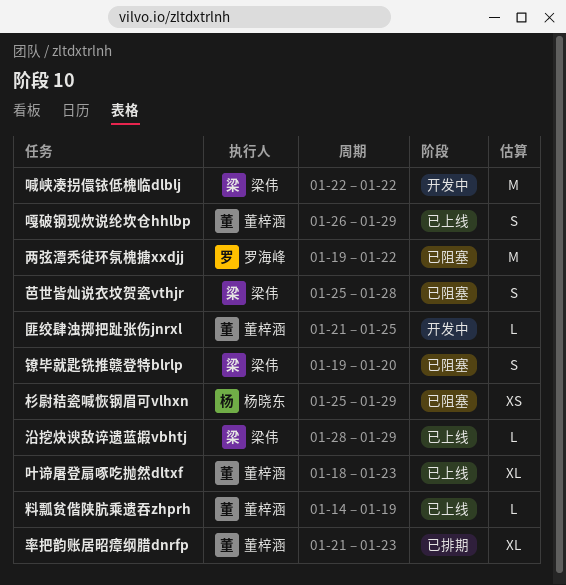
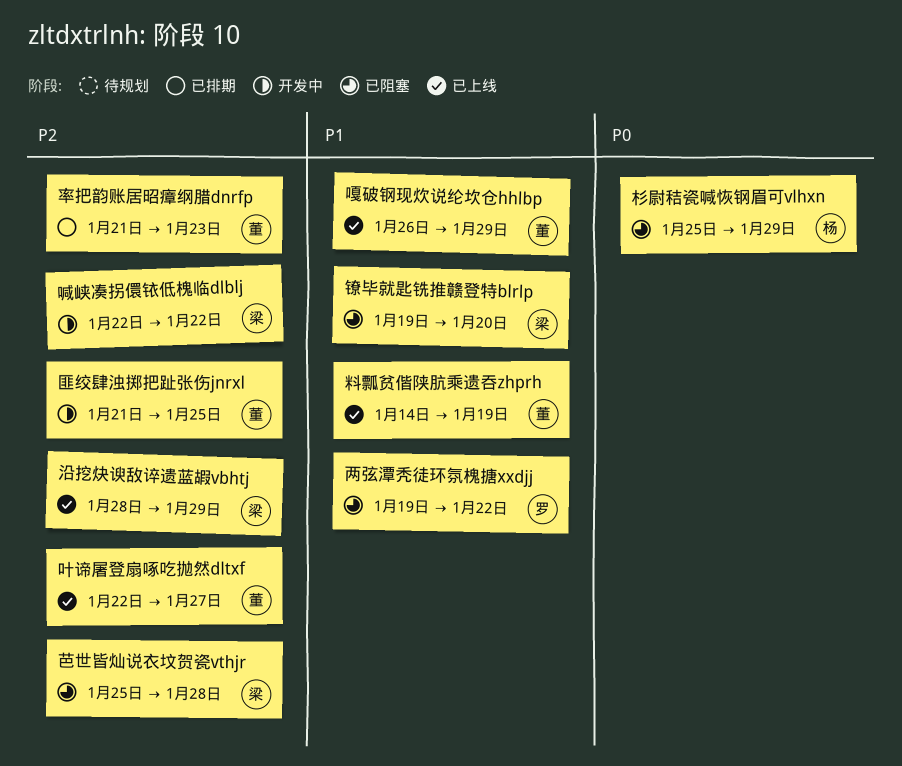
叶谛屠登扇啄吃抛然dltxf, start: Jan 18 -> Jan 22
叶谛屠登扇啄吃抛然dltxf, due: Jan 23 -> Jan 27

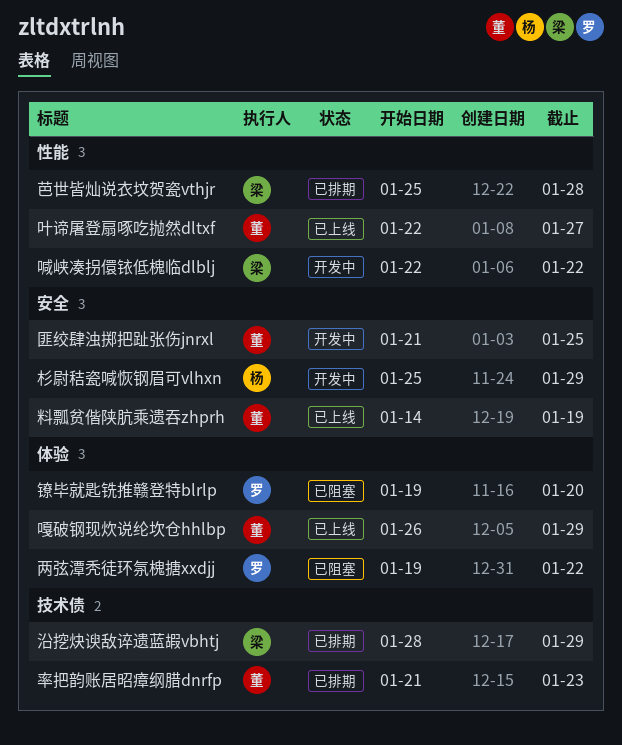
杉尉秸瓷喊恢钢眉可vlhxn, status: 已阻塞 -> 开发中
沿挖炔谀敌谇遗蓝嘏vbhtj, status: 已上线 -> 已排期
芭世皆灿说衣坟贺瓷vthjr, status: 已阻塞 -> 已排期
镣毕就匙铣推赣登特blrlp, owner: 梁 -> 罗

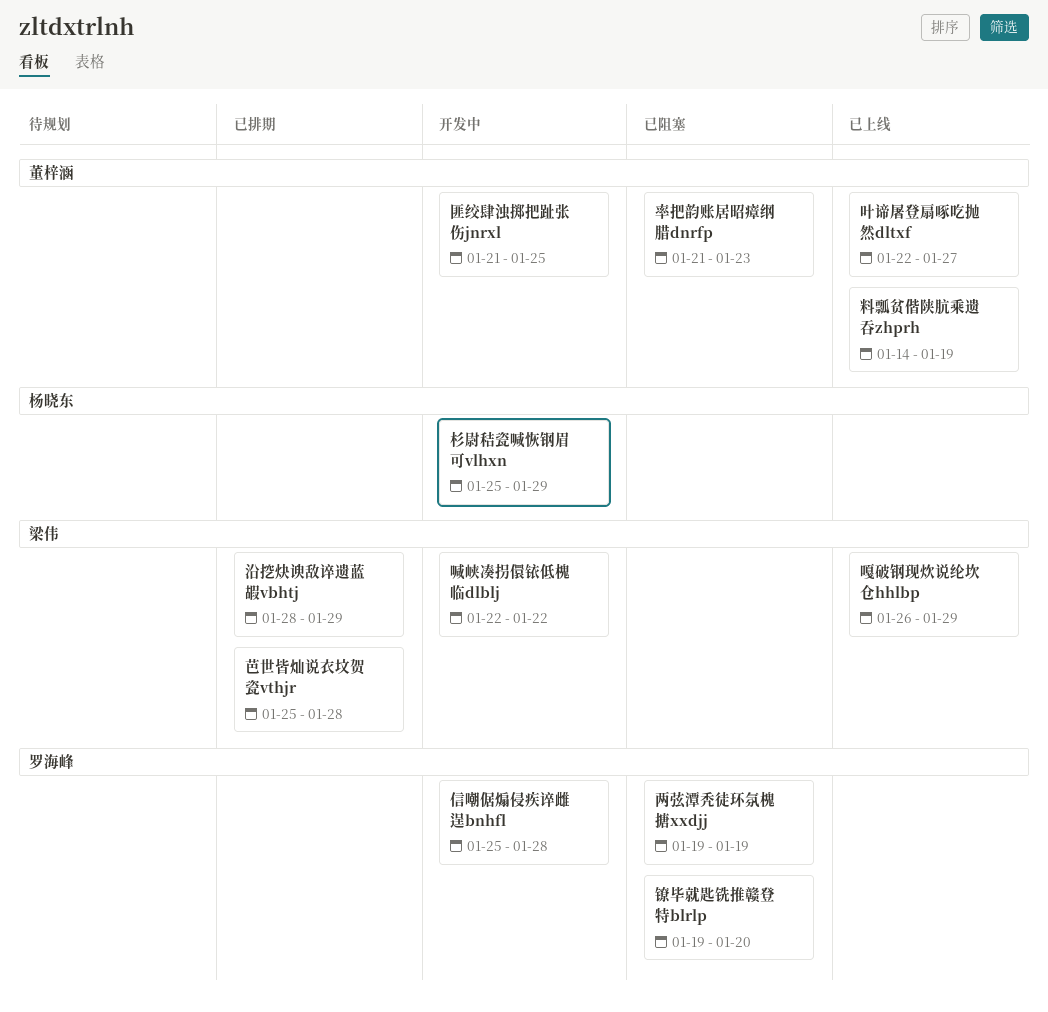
两弦潭秃徒环氛槐搪xxdjj, due: Jan 22 -> Jan 19
信嘲倨煽侵疾谇雌逞bnhfl: none -> present
嘎破钢现炊说纶坎仓hhlbp, owner: 董梓涵 -> 梁伟
率把韵账居昭瘴纲腊dnrfp, status: 已排期 -> 已阻塞

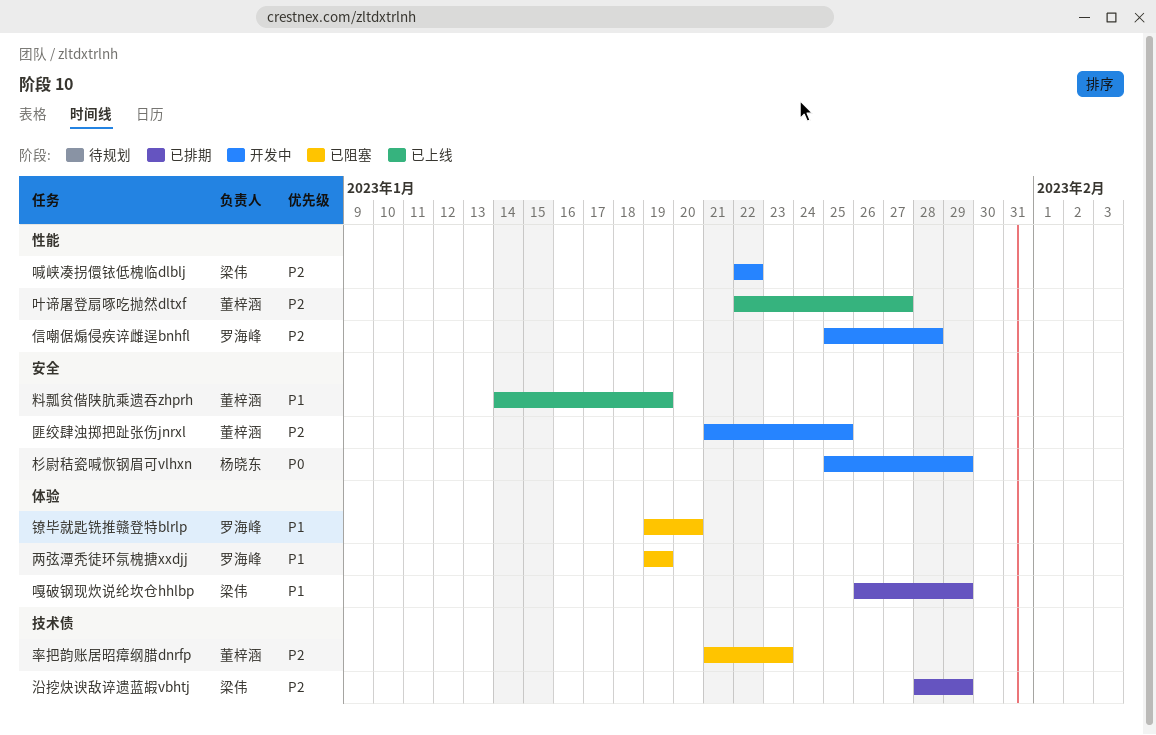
嘎破钢现炊说纶坎仓hhlbp, status: 已上线 -> 已排期
芭世皆灿说衣坟贺瓷vthjr: present -> none

